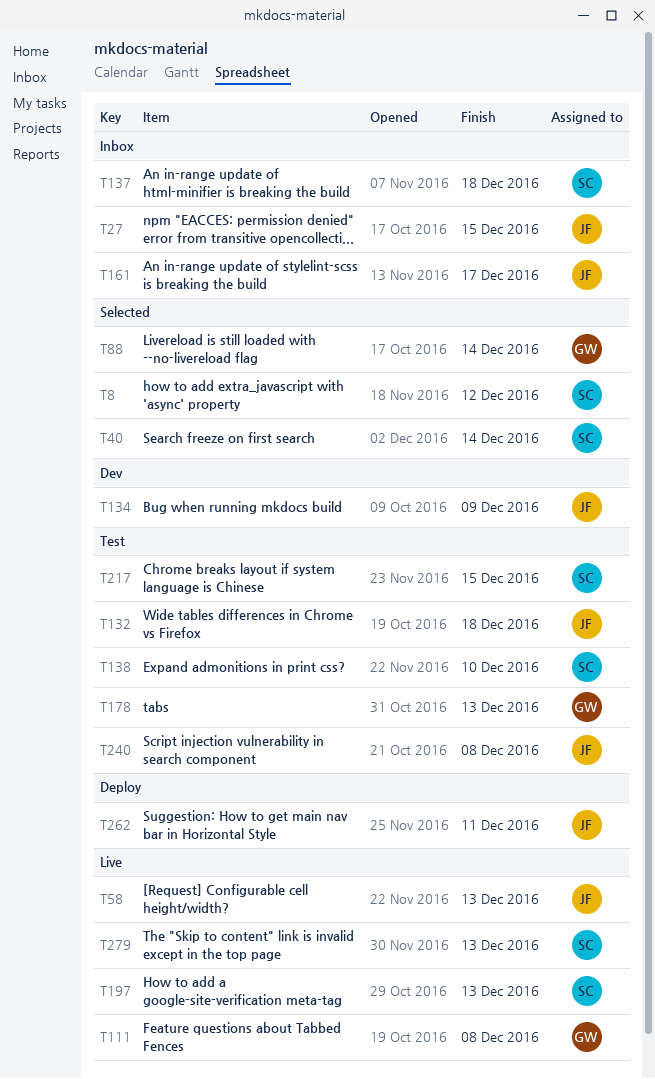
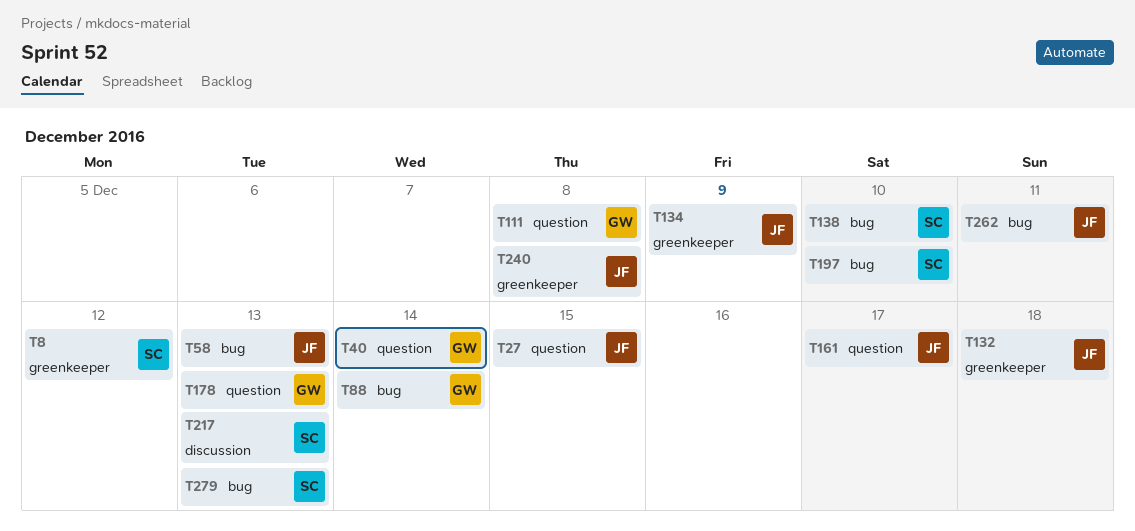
T40, owner: SC -> GW
T137: present -> none
T197, due: Dec 13 -> Dec 10
T217, due: Dec 15 -> Dec 13

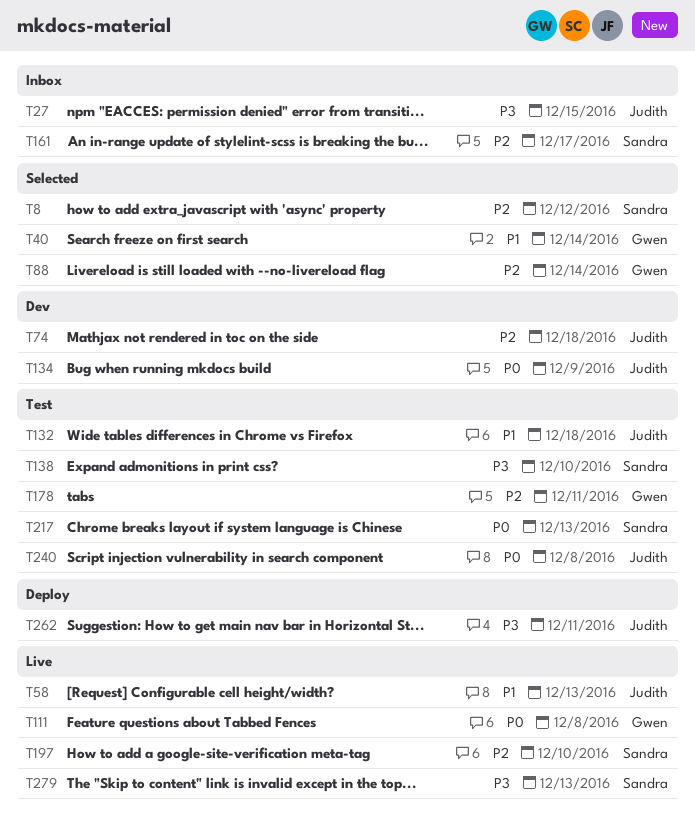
T74: none -> present
T161, owner: Judith -> Sandra
T178, due: Dec 13 -> Dec 11

